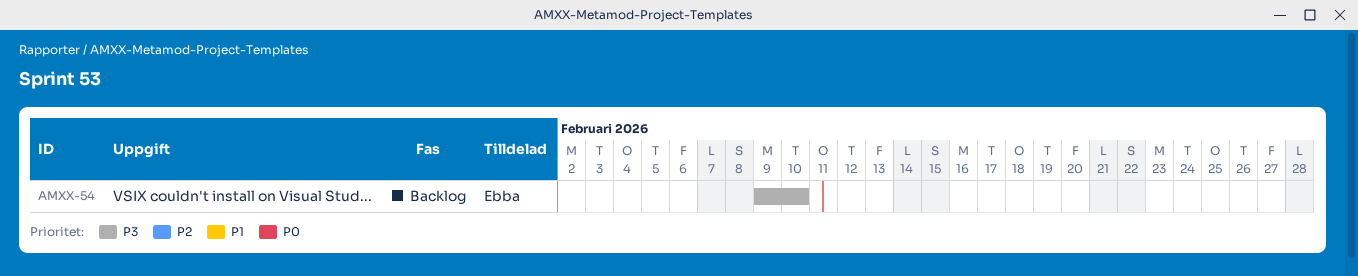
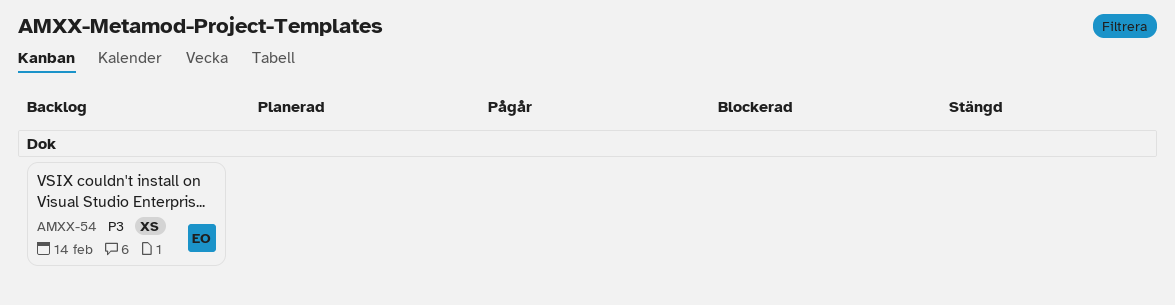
AMXX-54, due: Feb 10 -> Feb 14

